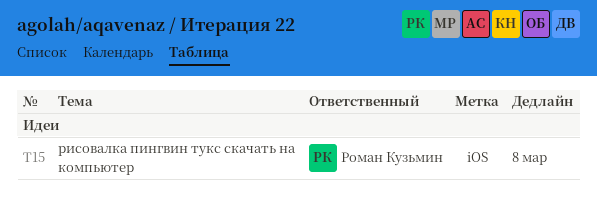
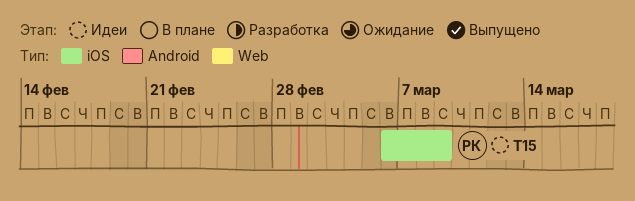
T15, due: Mar 8 -> Mar 9

